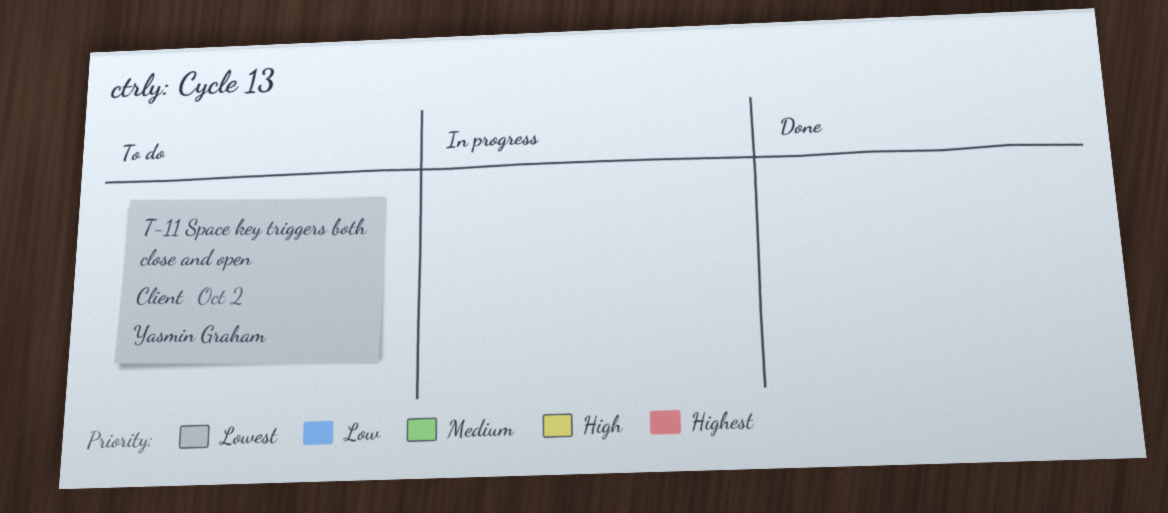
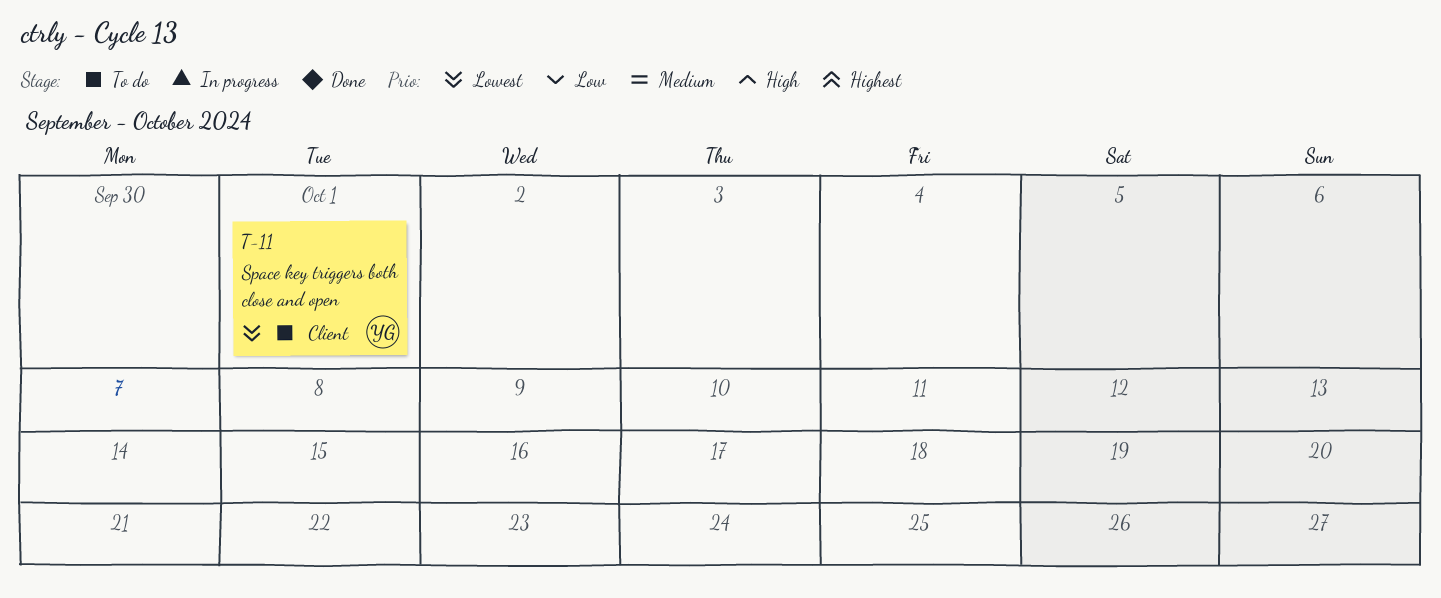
T-11, due: Oct 2 -> Oct 1

